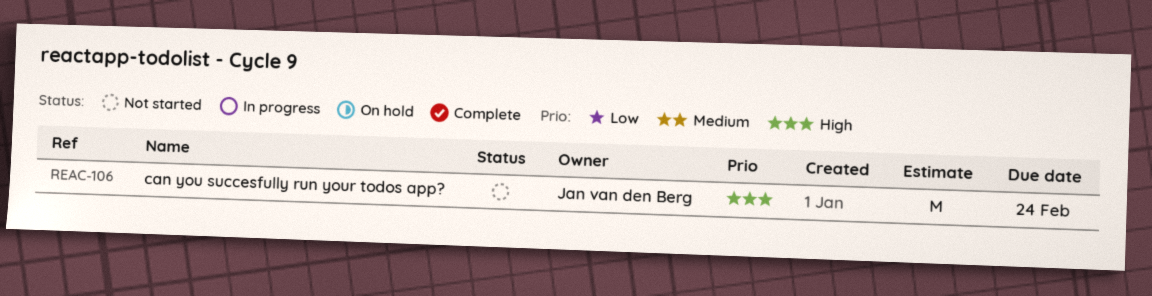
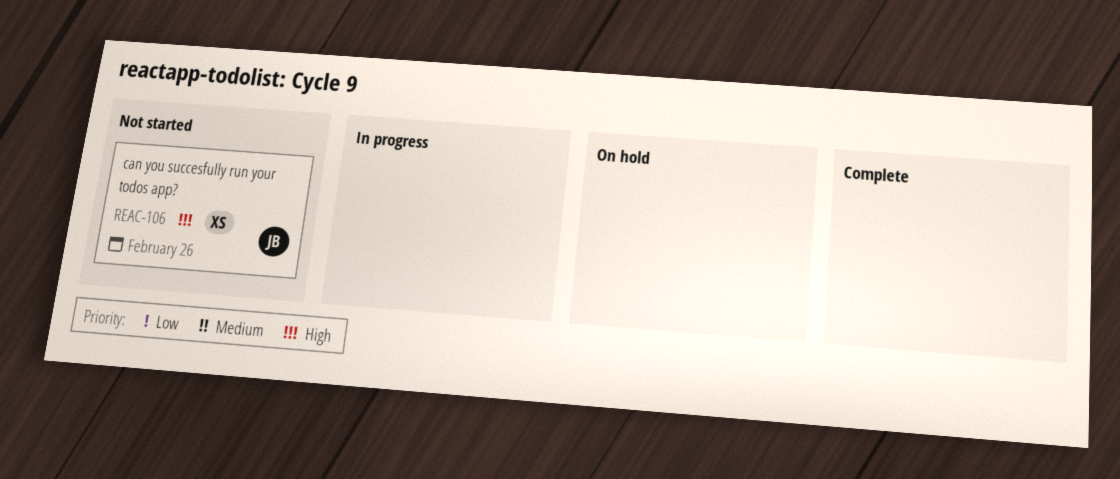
REAC-106, estimate: M -> XS
REAC-106, due: Feb 24 -> Feb 26

